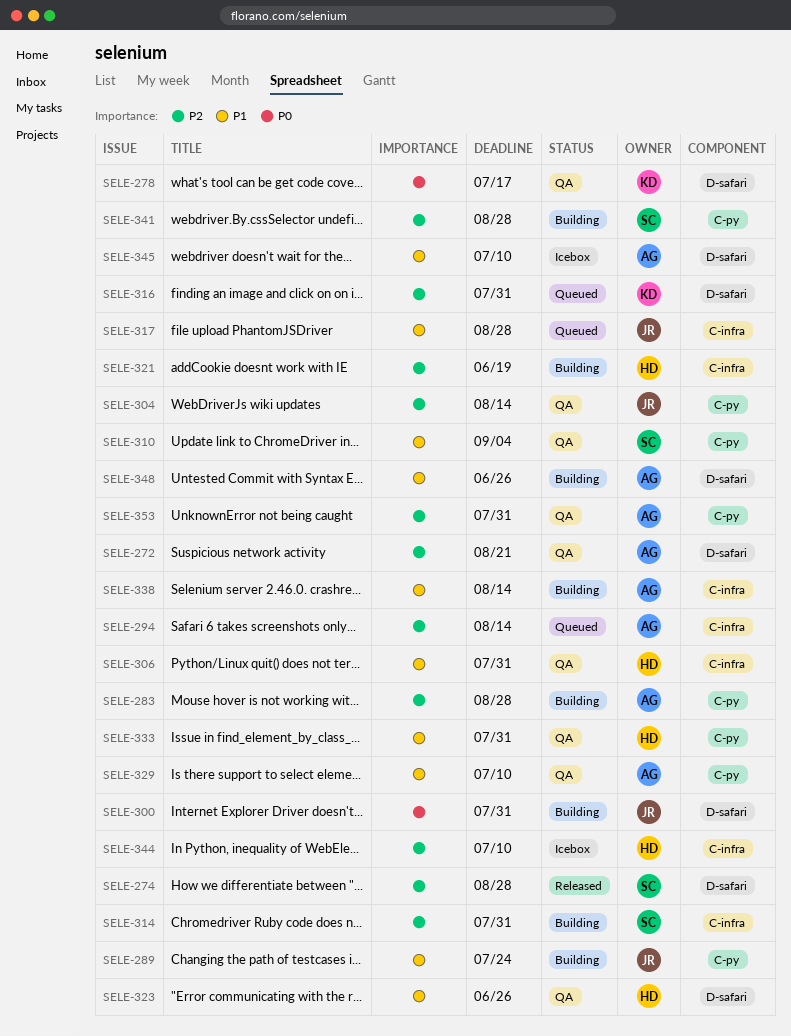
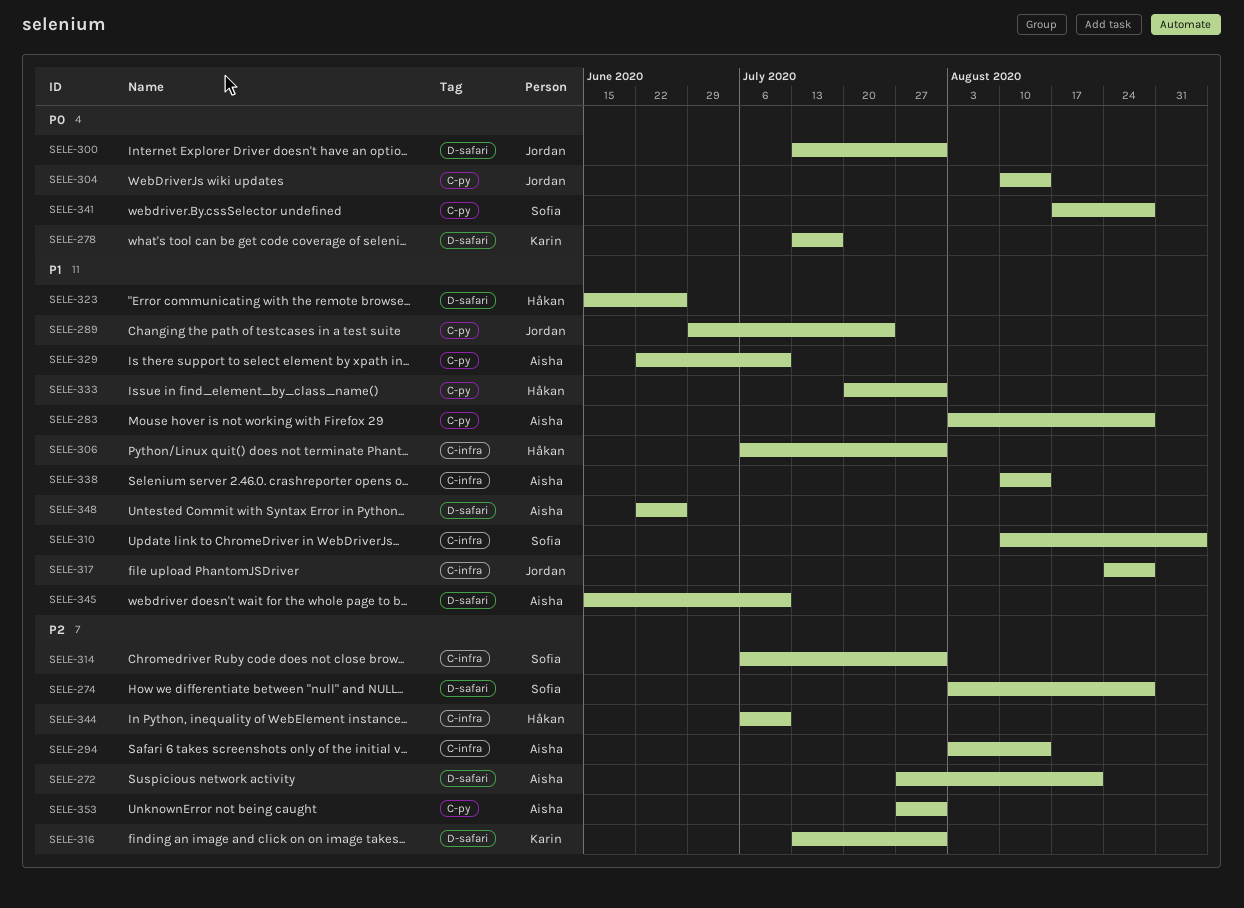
SELE-283, priority: P2 -> P1
SELE-304, priority: P2 -> P0
SELE-310, label: C-py -> C-infra
SELE-321: present -> none
SELE-341, priority: P2 -> P0

